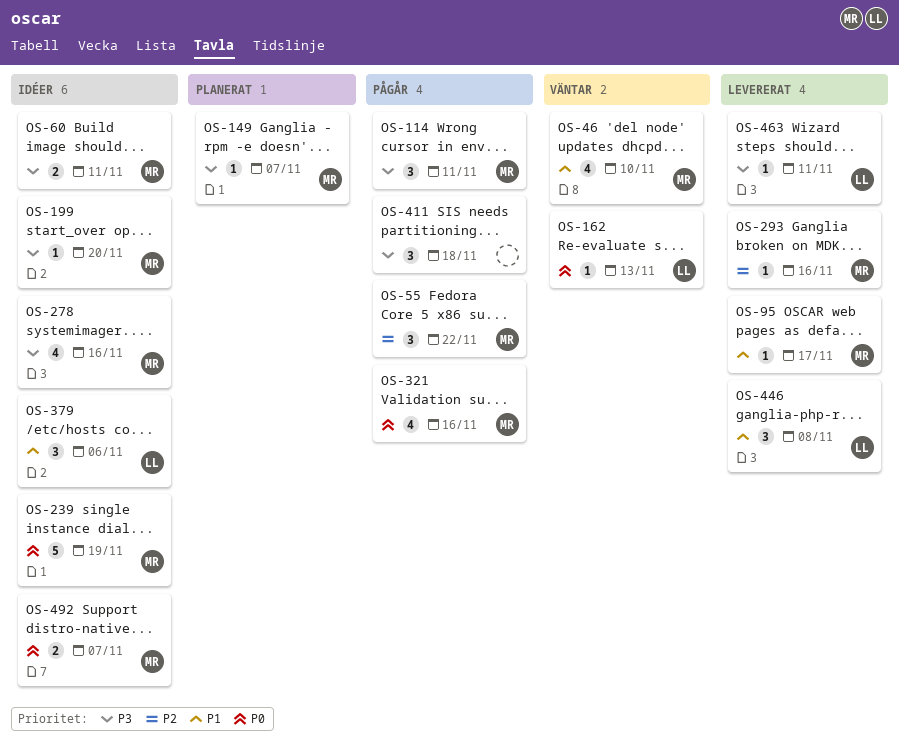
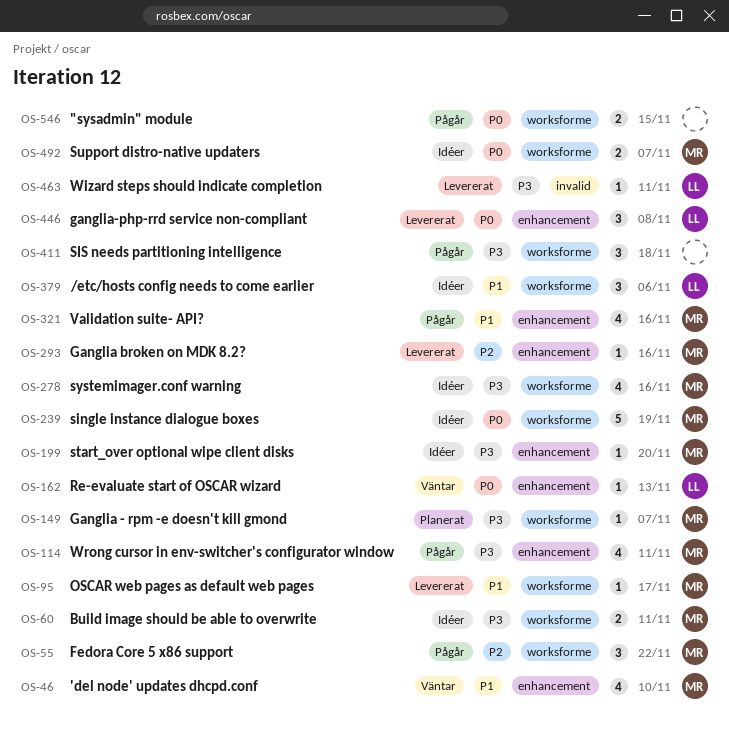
OS-114, estimate: 3 -> 4
OS-321, priority: P0 -> P1
OS-446, priority: P1 -> P0
OS-546: none -> present

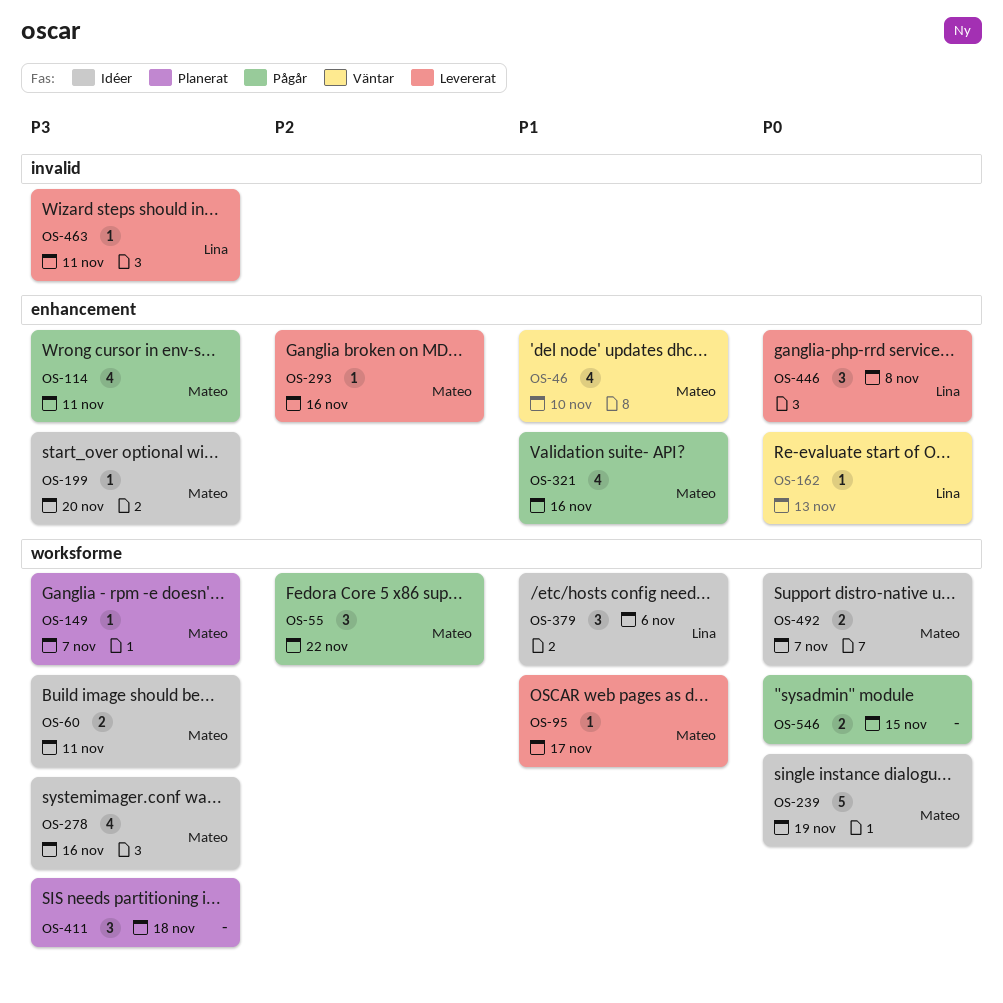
OS-411, status: Pågår -> Planerat

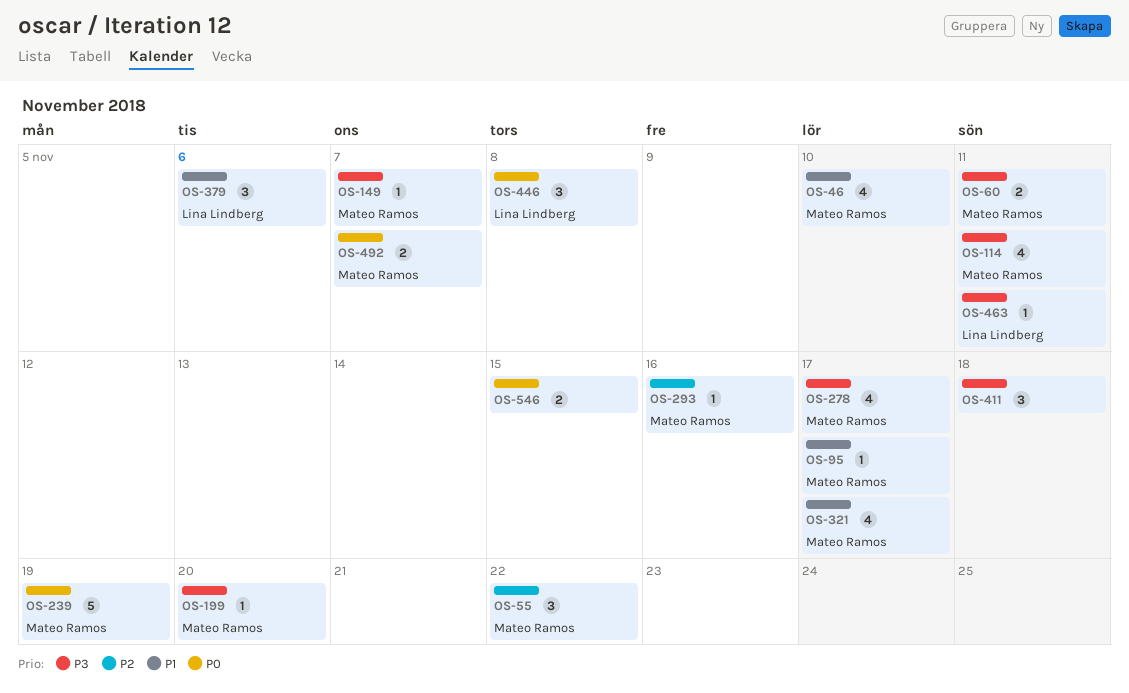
OS-162: present -> none
OS-278, due: Nov 16 -> Nov 17
OS-321, due: Nov 16 -> Nov 17

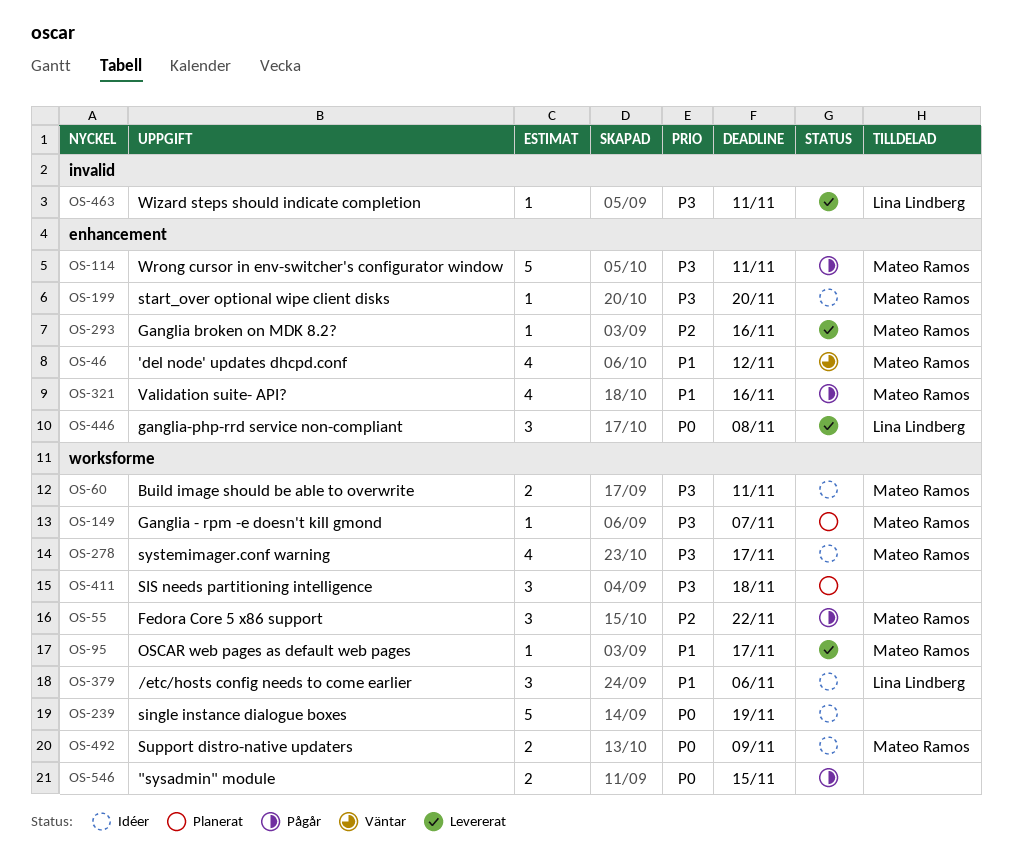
OS-46, due: Nov 10 -> Nov 12
OS-114, estimate: 4 -> 5
OS-239, owner: Mateo Ramos -> none
OS-321, due: Nov 17 -> Nov 16
OS-492, due: Nov 7 -> Nov 9

